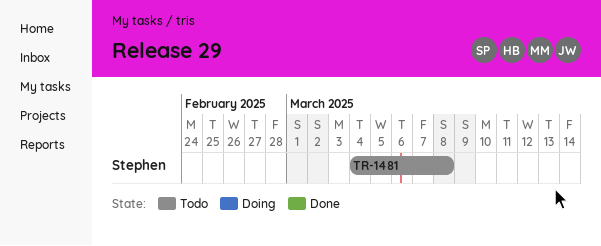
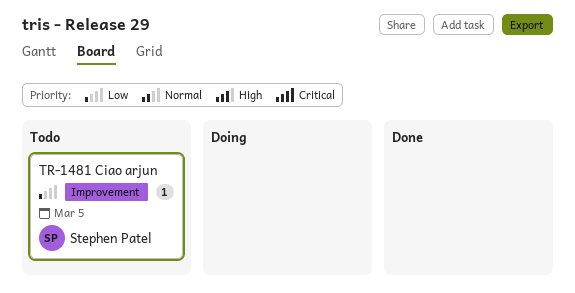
TR-1481, due: Mar 8 -> Mar 5

